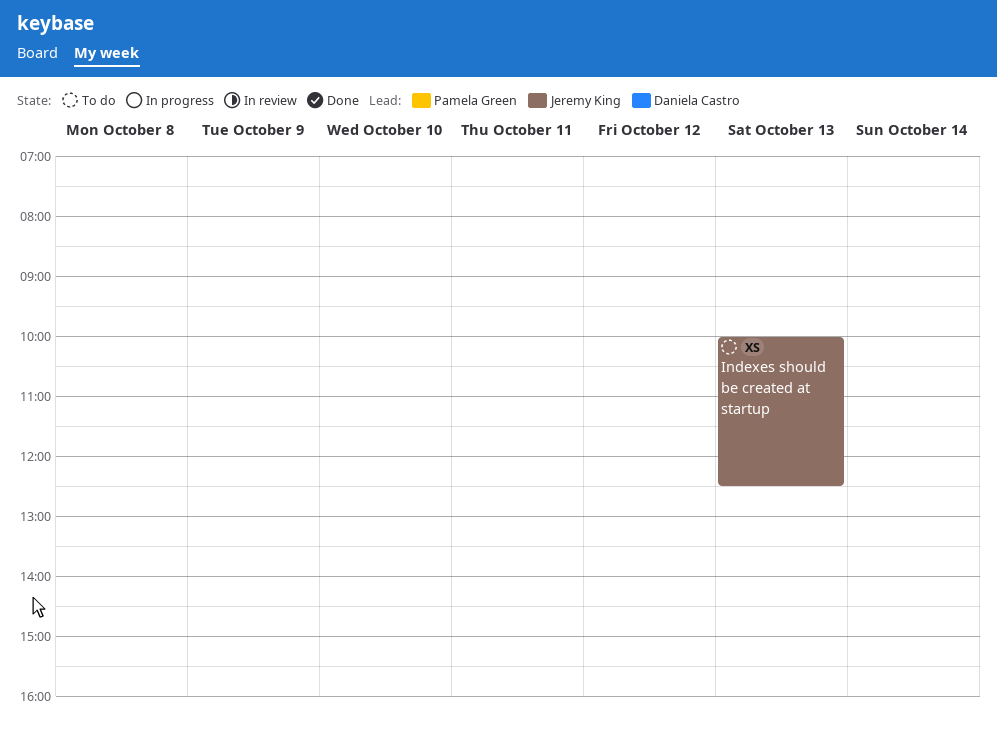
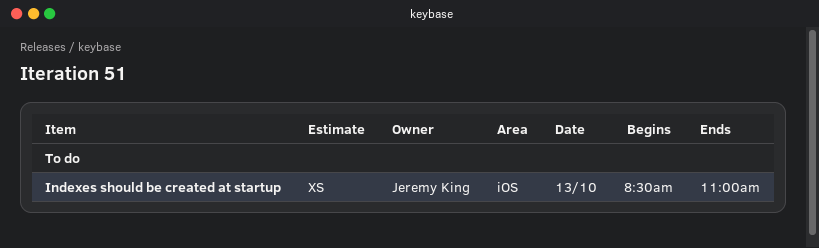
Indexes should be created at startup, begins: 10:00 -> 08:30
Indexes should be created at startup, ends: 12:30 -> 11:00

